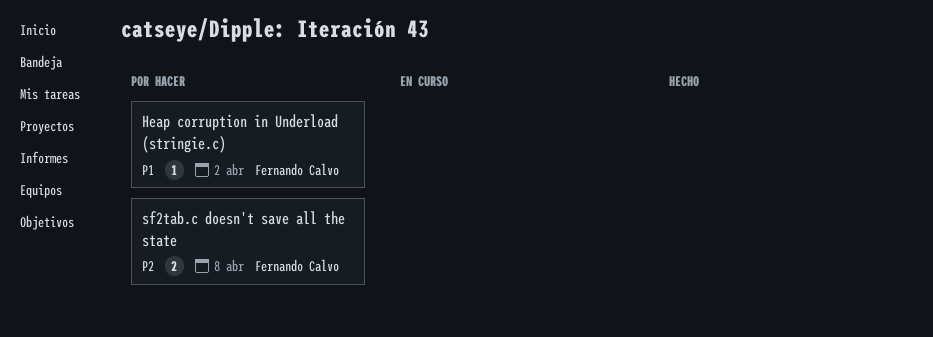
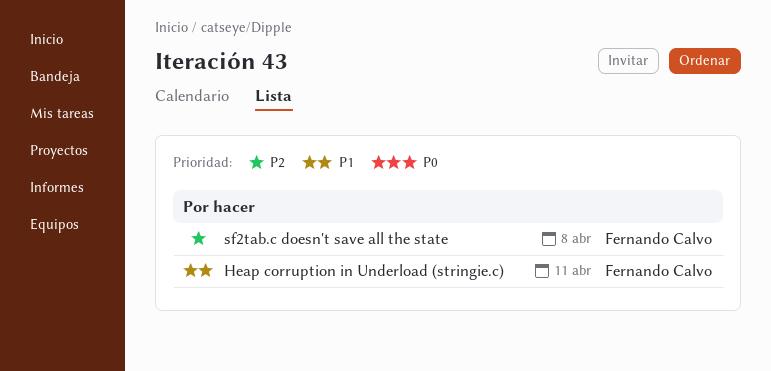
Heap corruption in Underload (stringie.c), due: Apr 2 -> Apr 11

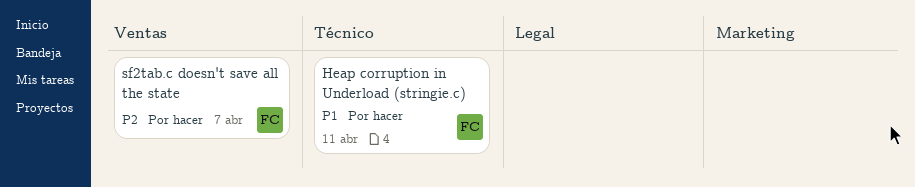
sf2tab.c doesn't save all the state, due: Apr 8 -> Apr 7

